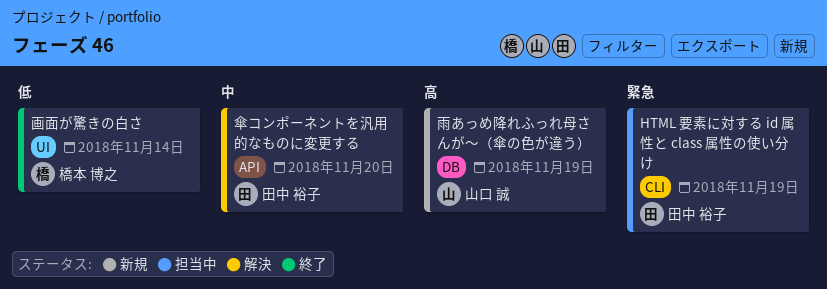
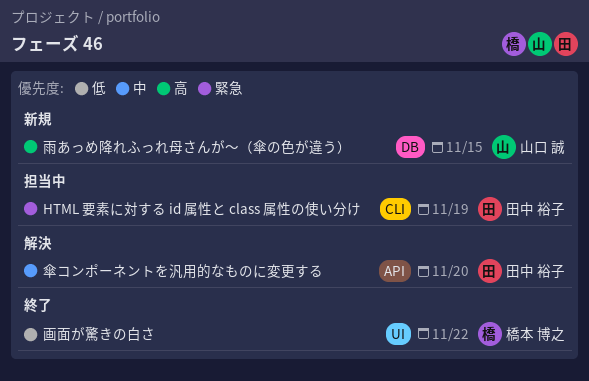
画面が驚きの白さ, due: Nov 14 -> Nov 22
雨あっめ降れふっれ母さんが～（傘の色が違う）, due: Nov 19 -> Nov 15

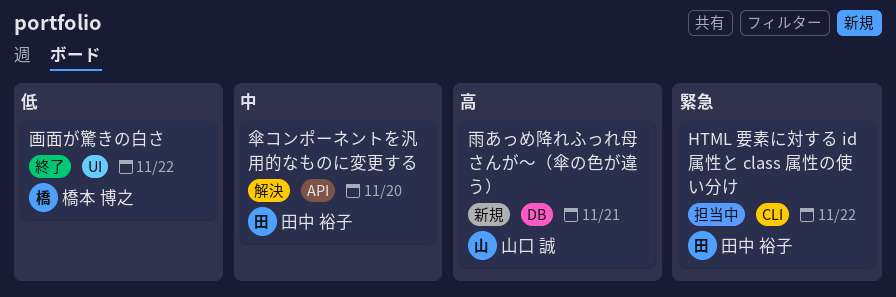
HTML 要素に対する id 属性と class 属性の使い分け, due: Nov 19 -> Nov 22
雨あっめ降れふっれ母さんが～（傘の色が違う）, due: Nov 15 -> Nov 21

